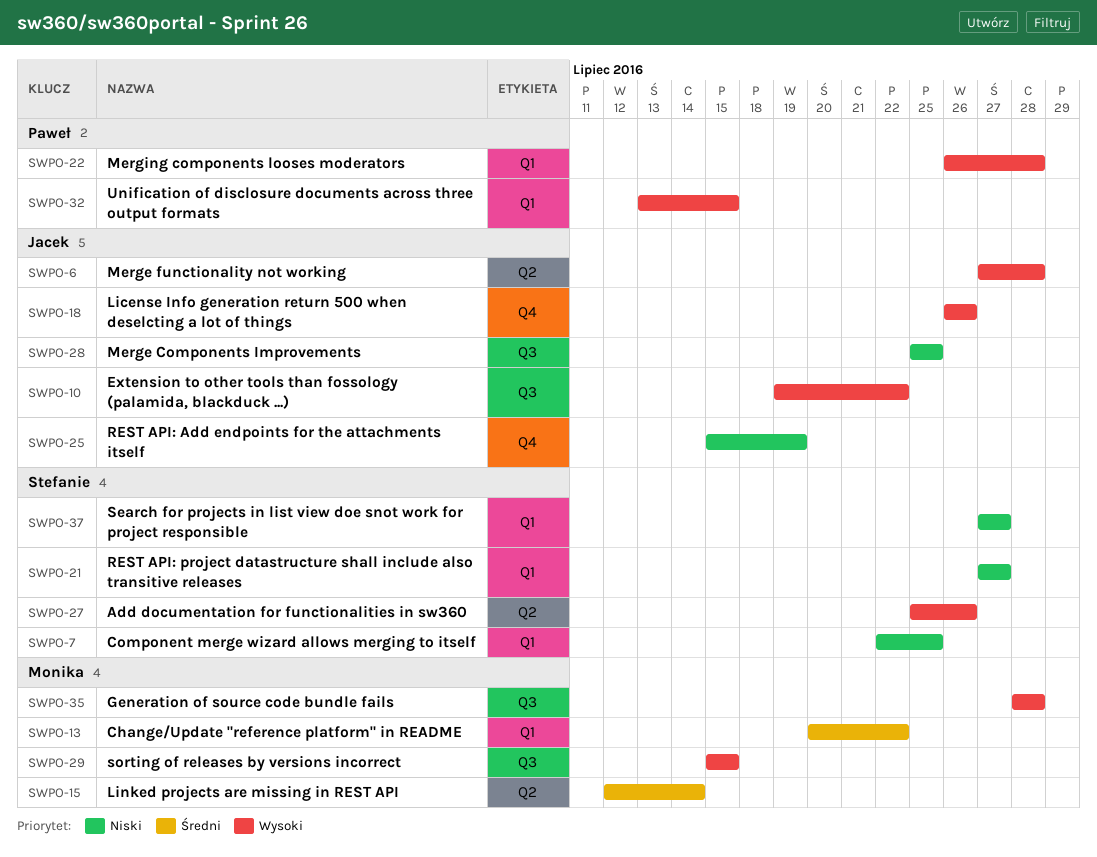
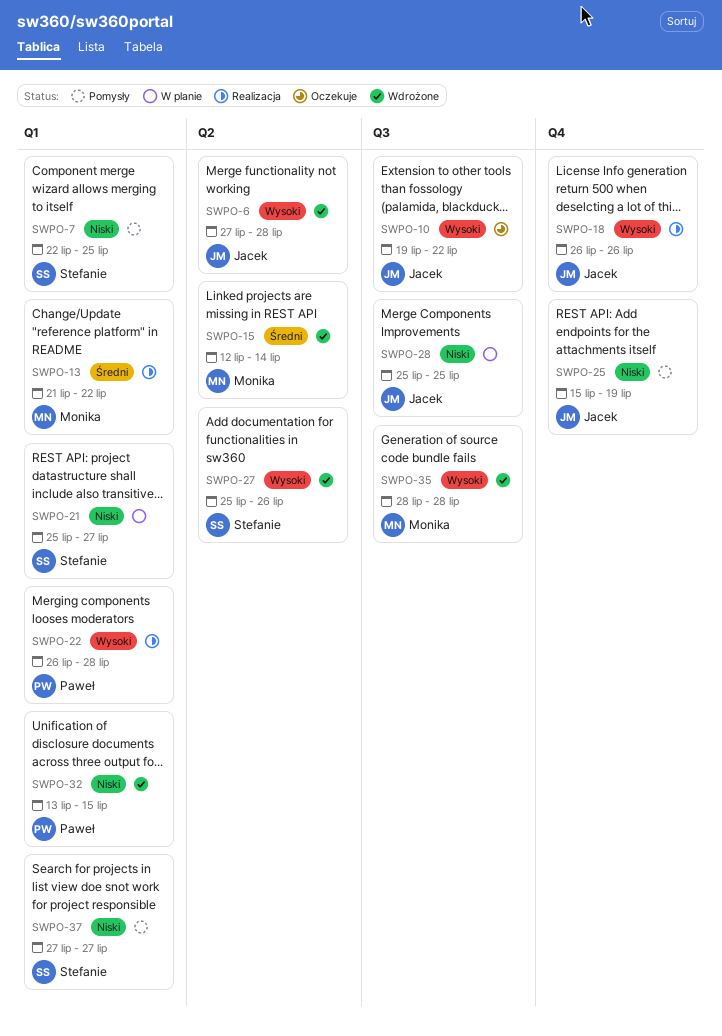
SWPO-13, start: Jul 20 -> Jul 21
SWPO-21, start: Jul 27 -> Jul 25
SWPO-29: present -> none
SWPO-32, priority: Wysoki -> Niski

